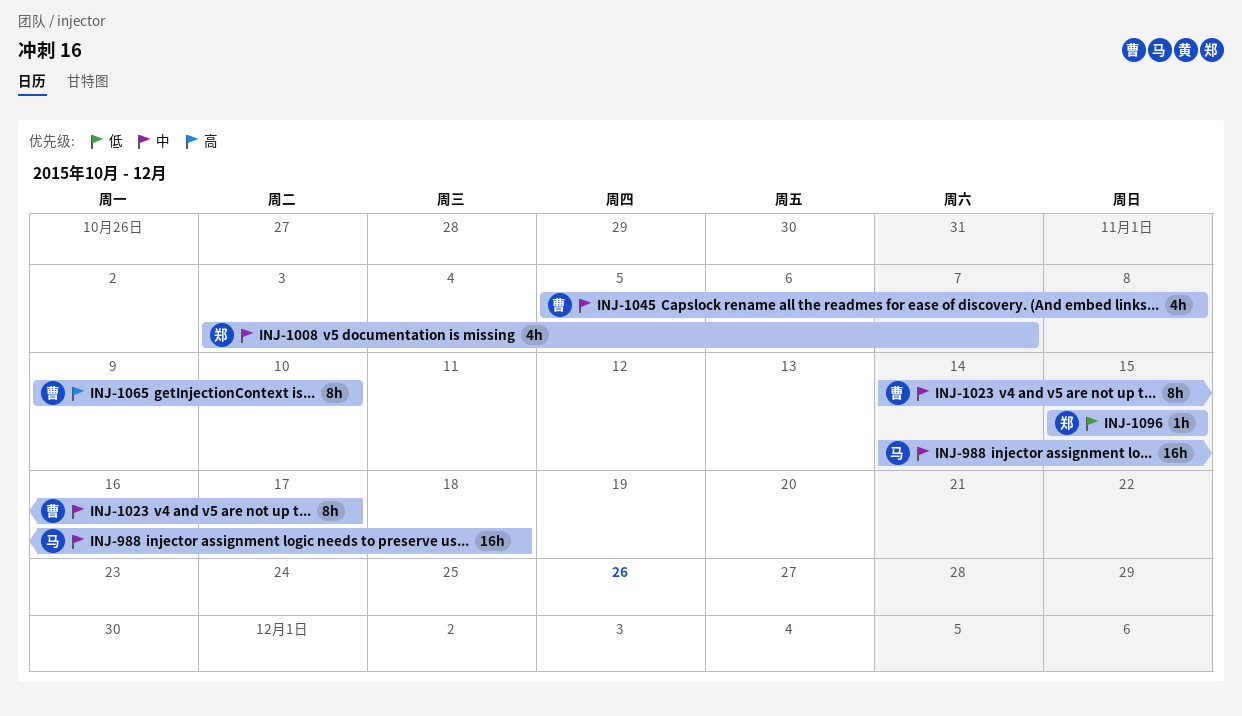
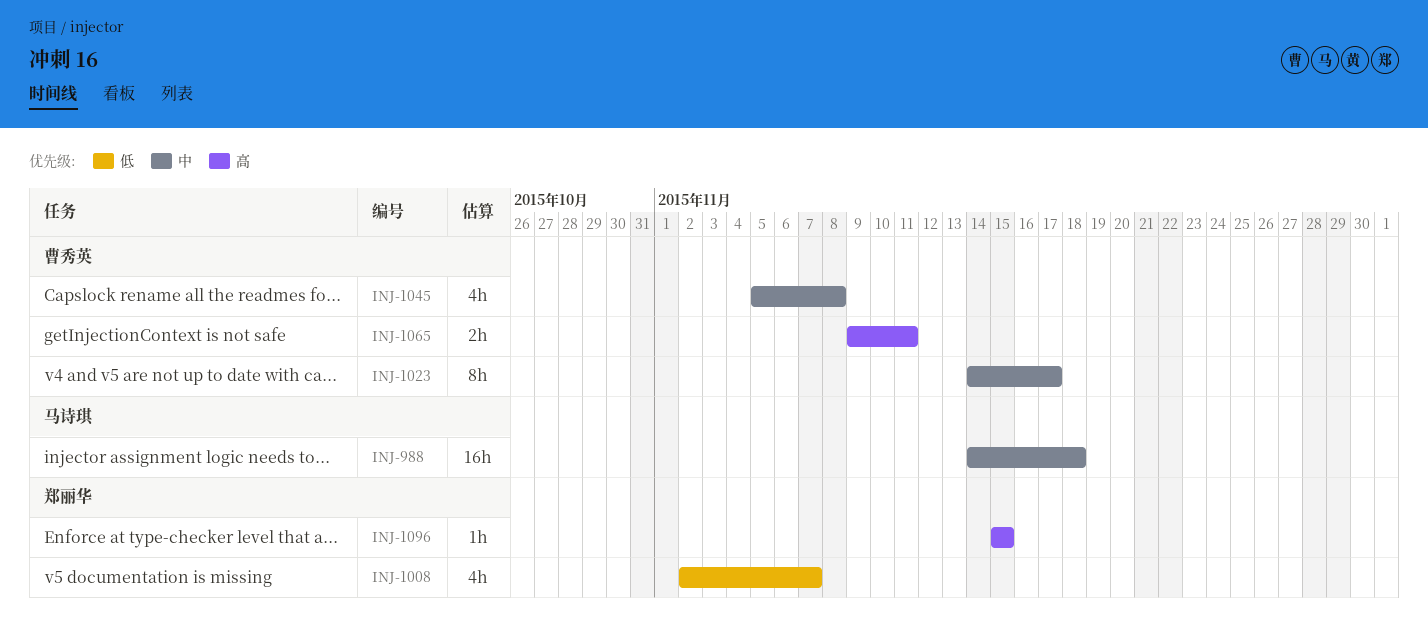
INJ-1008, priority: 中 -> 低
INJ-1008, start: Nov 3 -> Nov 2
INJ-1065, estimate: 8h -> 2h
INJ-1065, due: Nov 10 -> Nov 11
INJ-1096, priority: 低 -> 高

